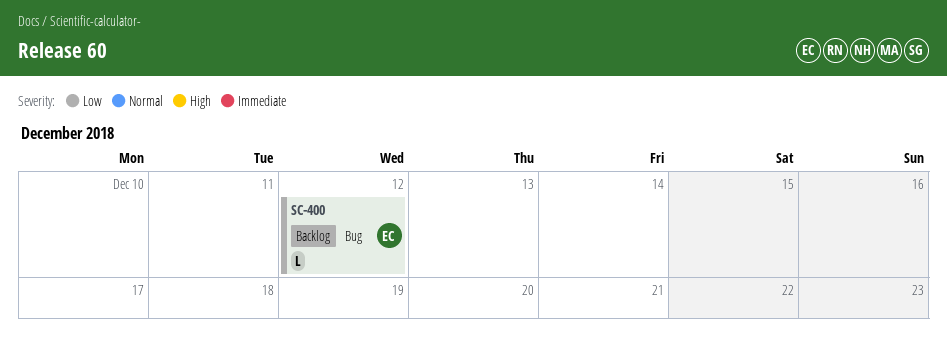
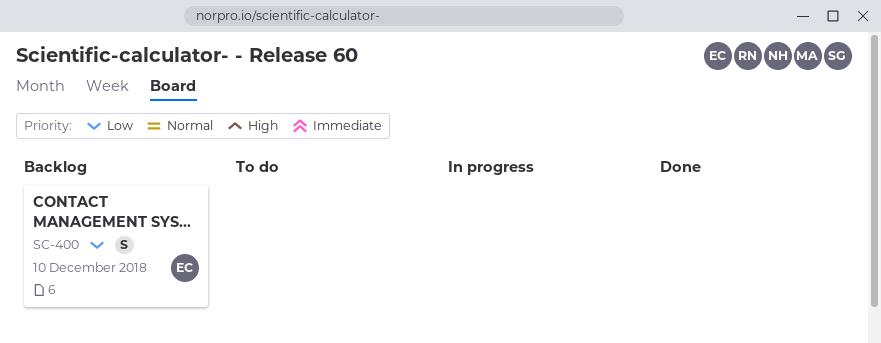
SC-400, estimate: L -> S
SC-400, due: Dec 12 -> Dec 10

